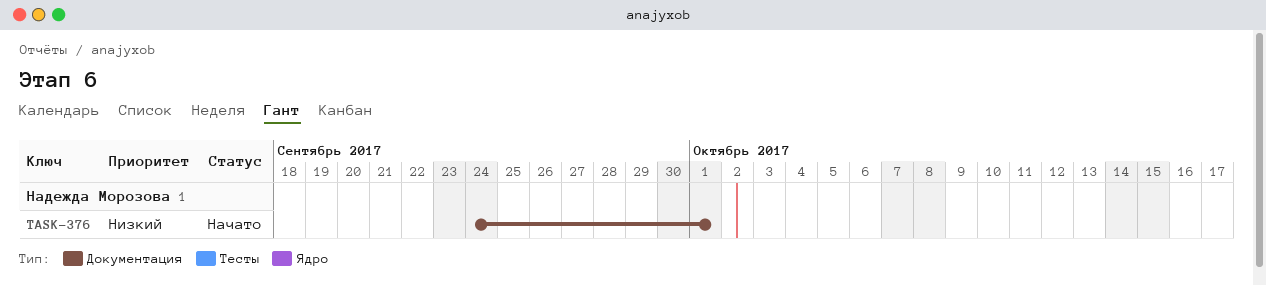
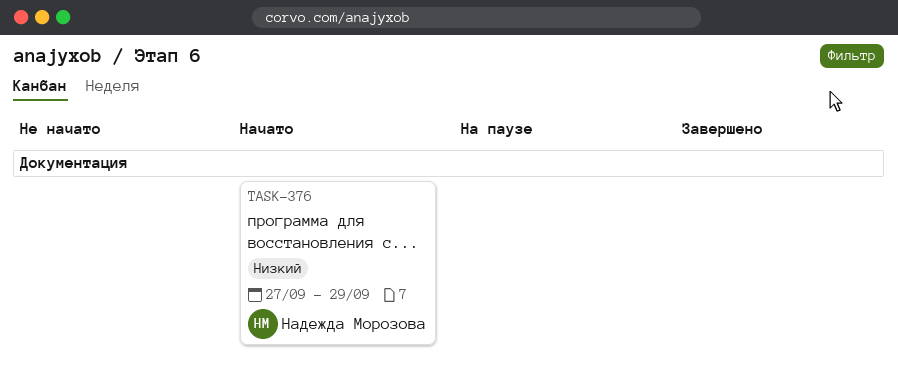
TASK-376, start: Sep 24 -> Sep 27
TASK-376, due: Oct 1 -> Sep 29

